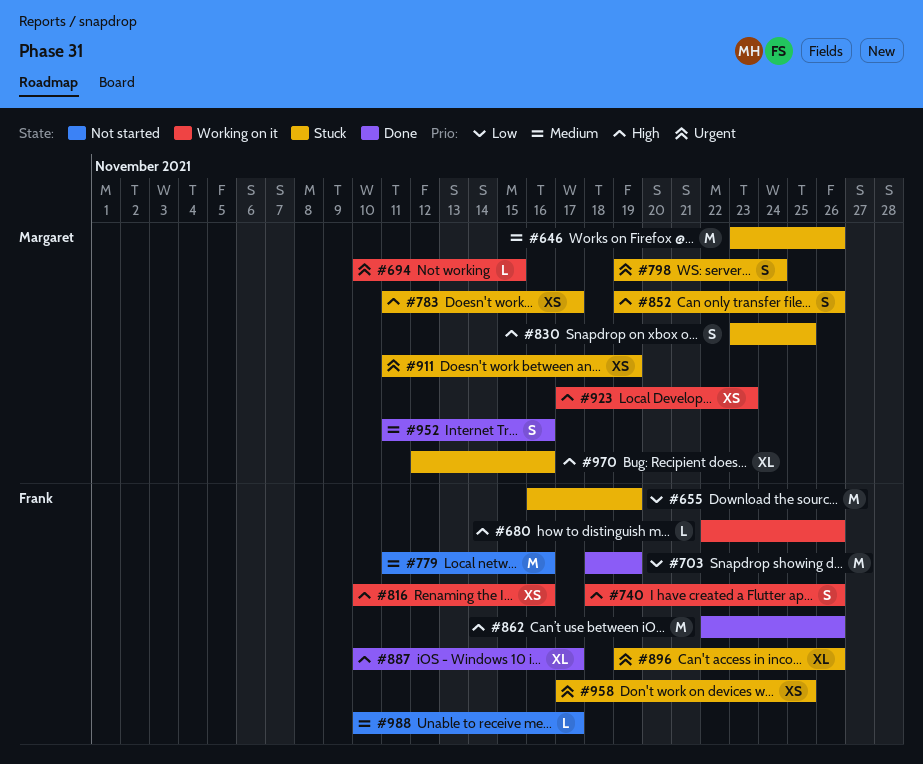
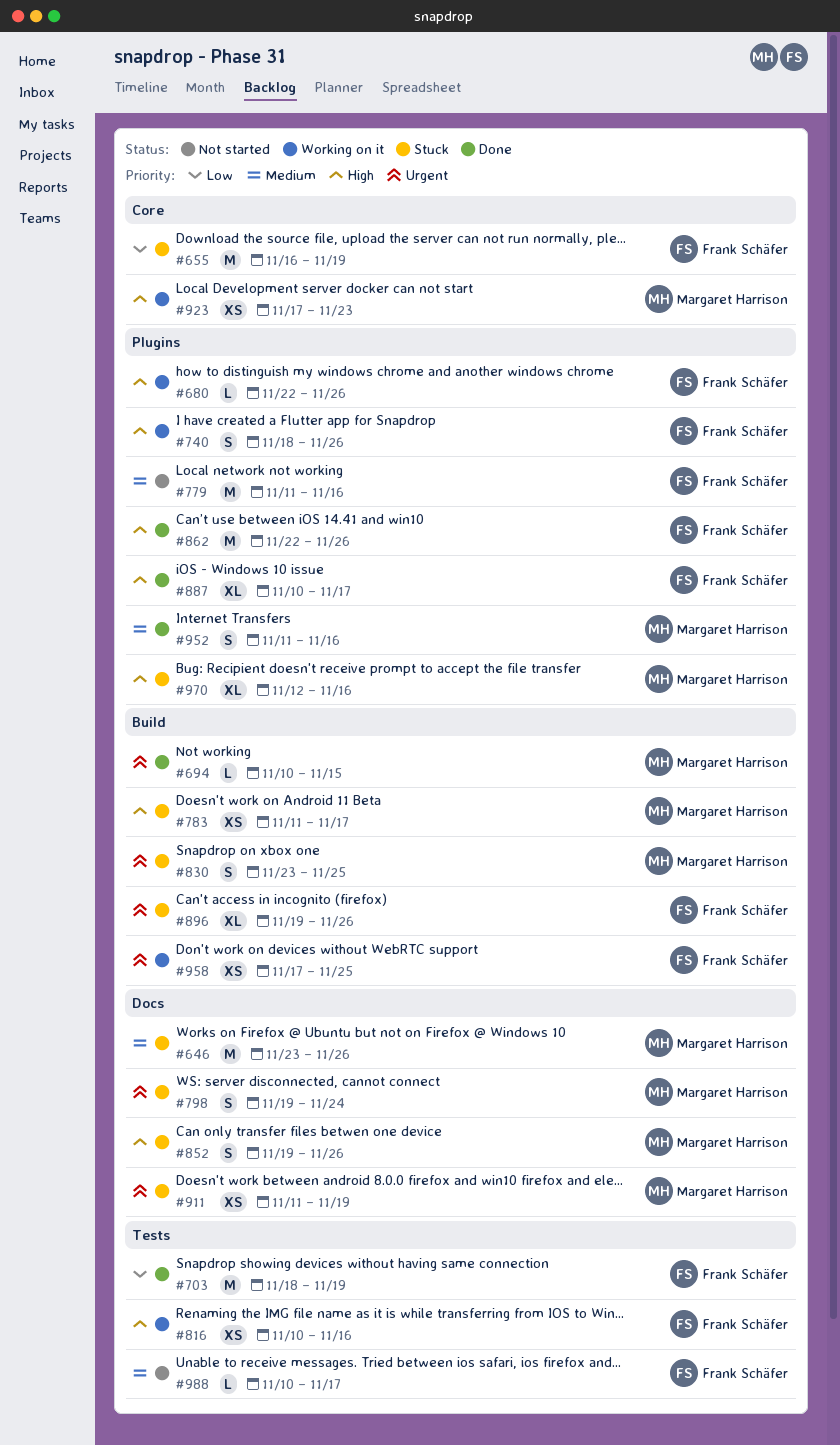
#694, status: Working on it -> Done
#830, priority: High -> Urgent
#958, status: Stuck -> Working on it

